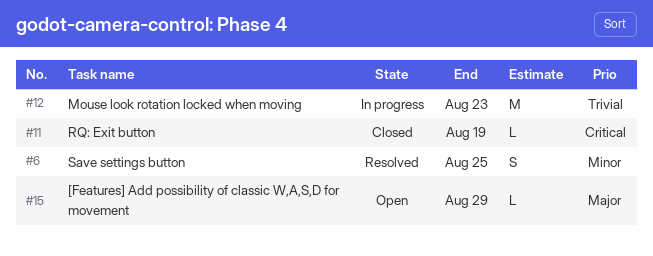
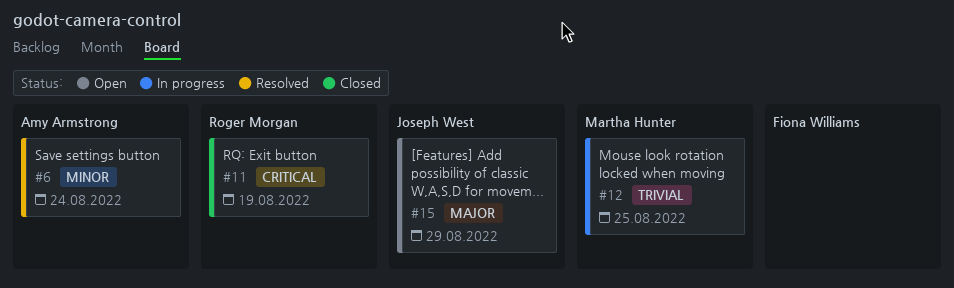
#6, due: Aug 25 -> Aug 24
#12, due: Aug 23 -> Aug 25

